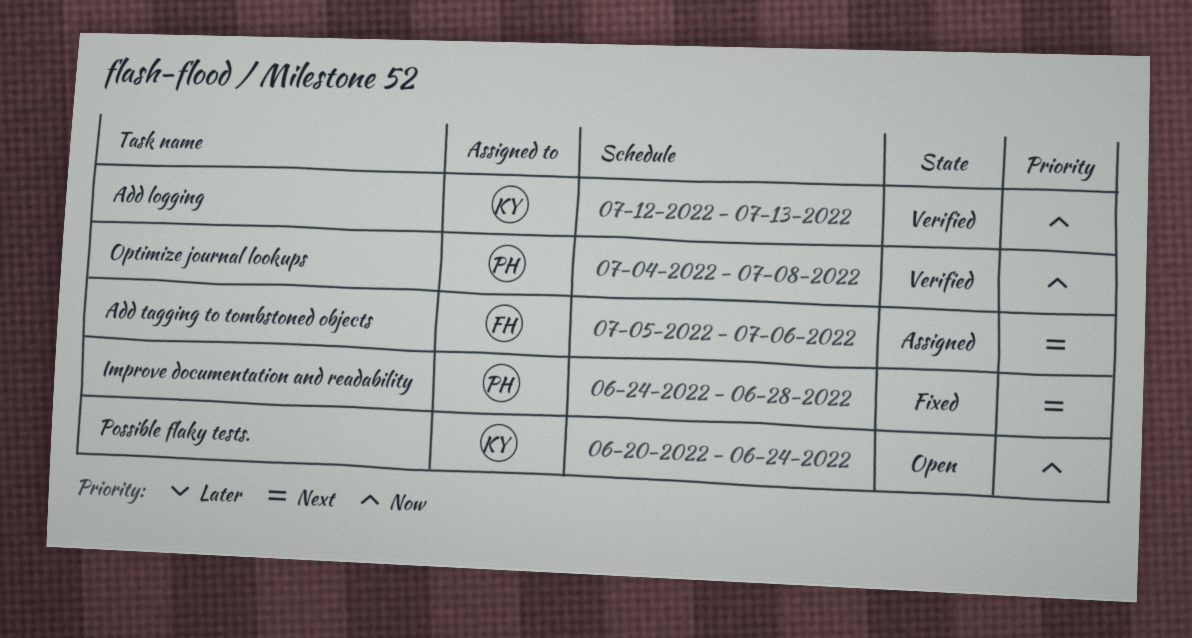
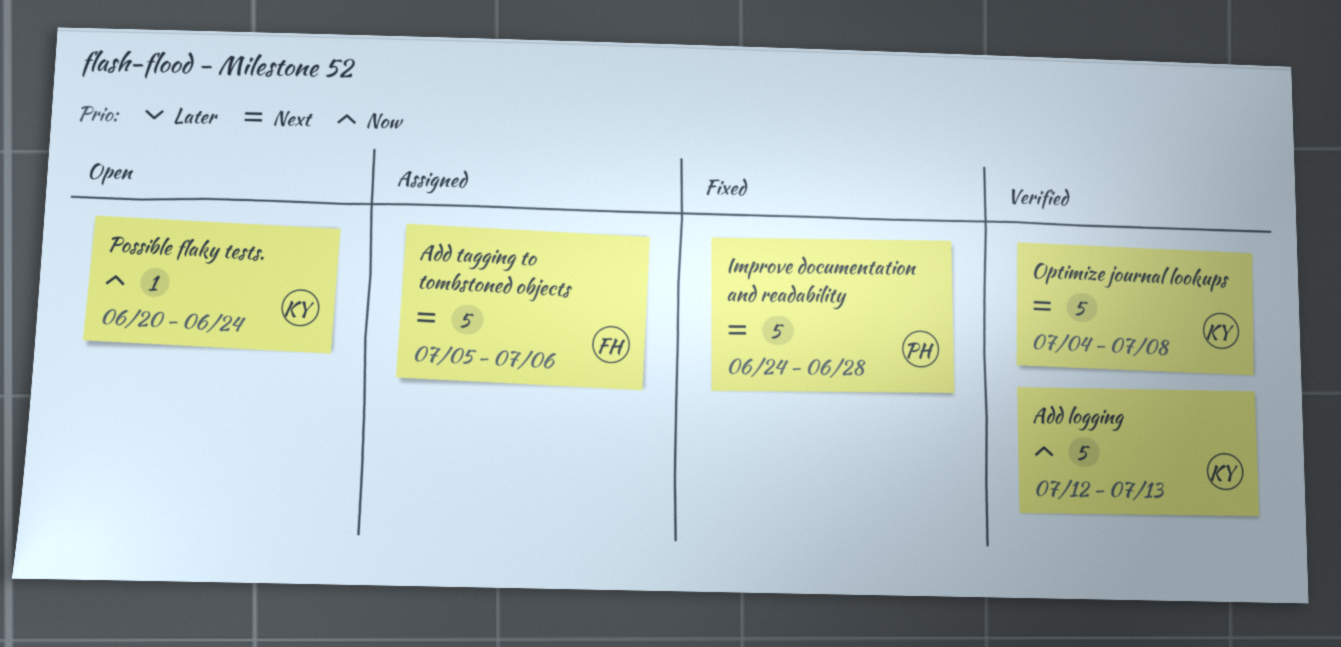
Optimize journal lookups, owner: PH -> KY
Optimize journal lookups, priority: Now -> Next

